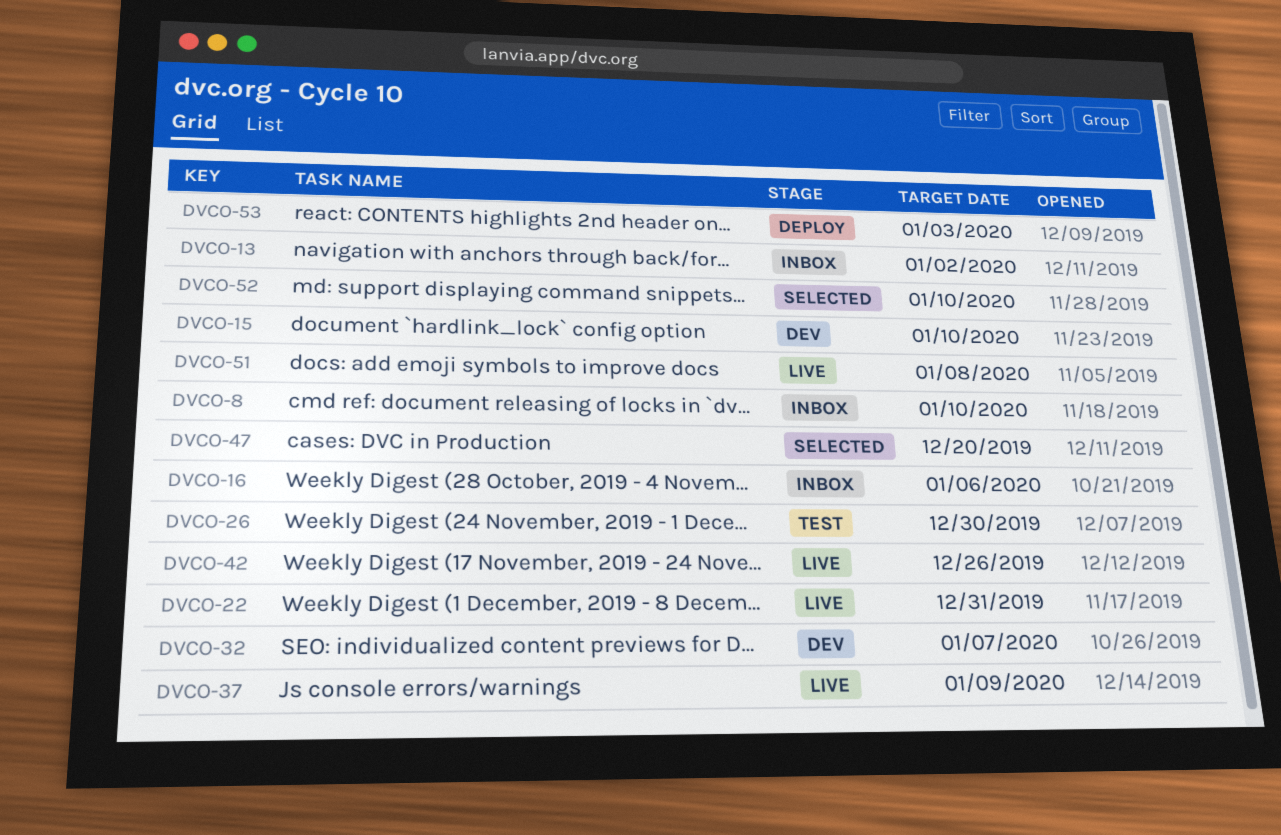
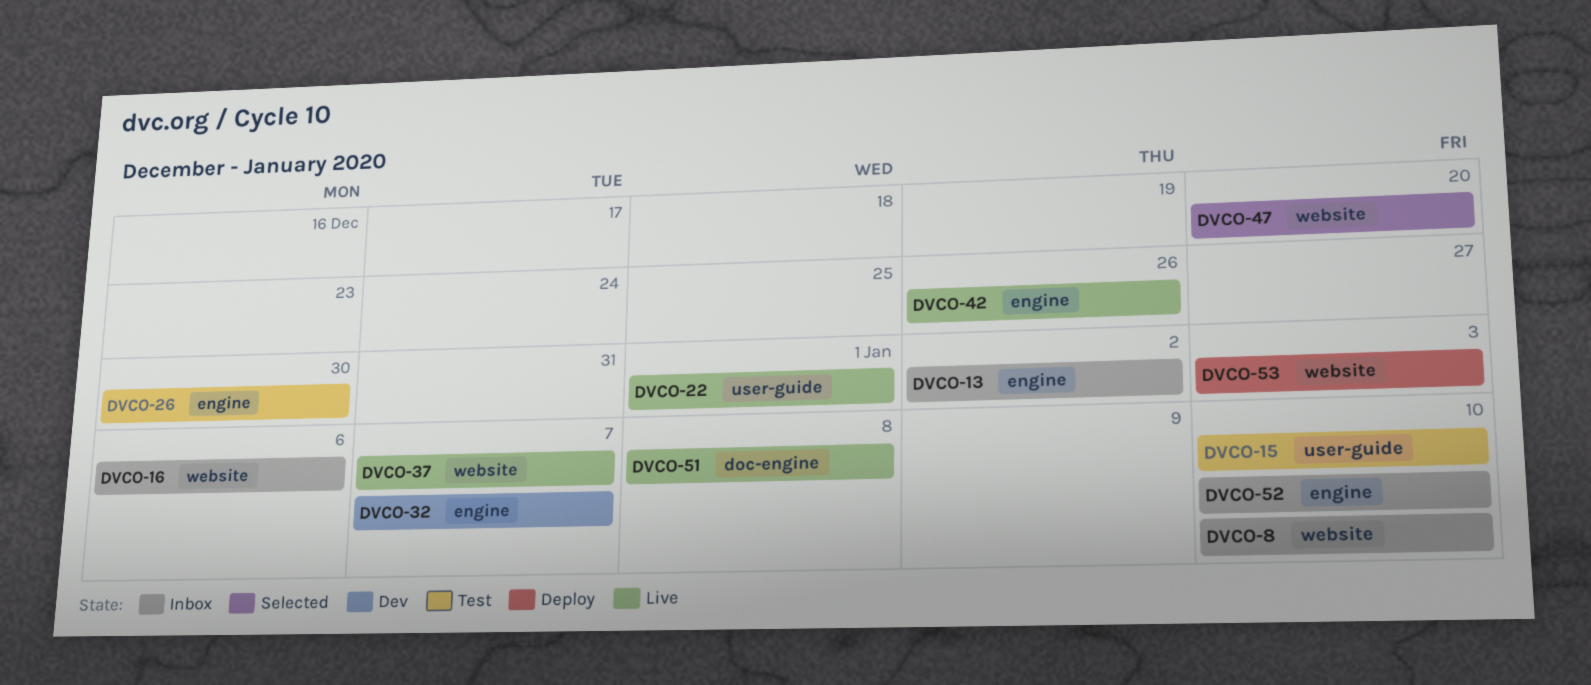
DVCO-15, status: Dev -> Test
DVCO-22, due: Dec 31 -> Jan 1
DVCO-37, due: Jan 9 -> Jan 7
DVCO-52, status: Selected -> Inbox

